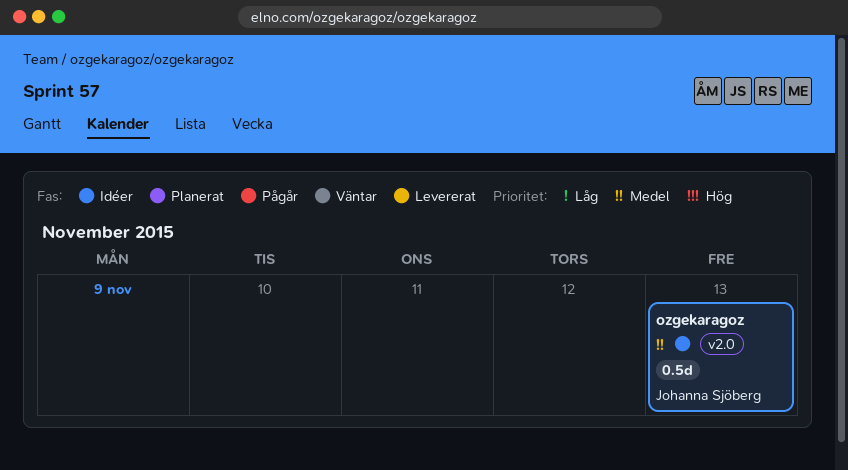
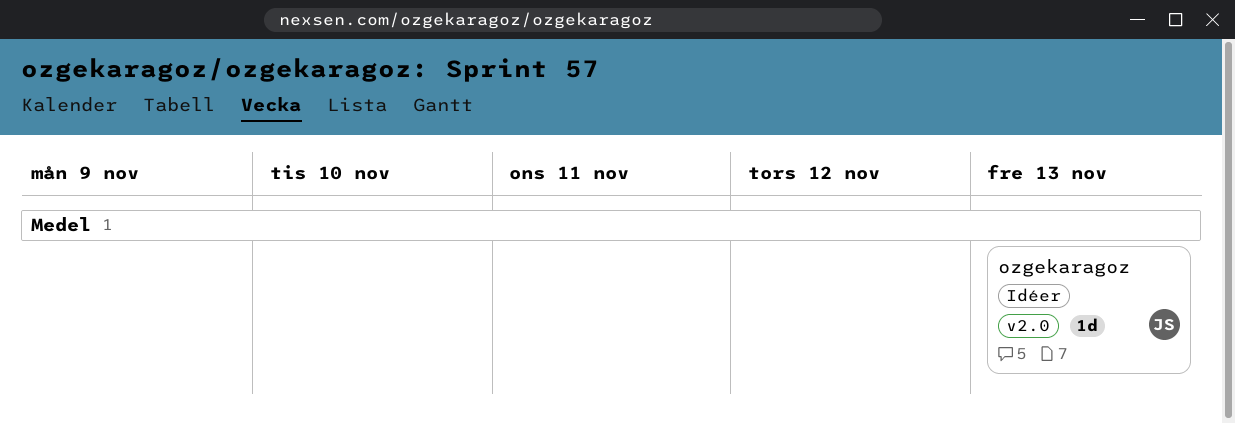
ozgekaragoz, estimate: 0.5d -> 1d

